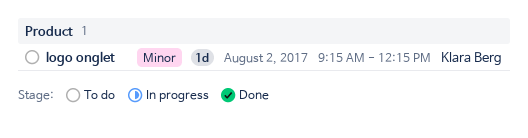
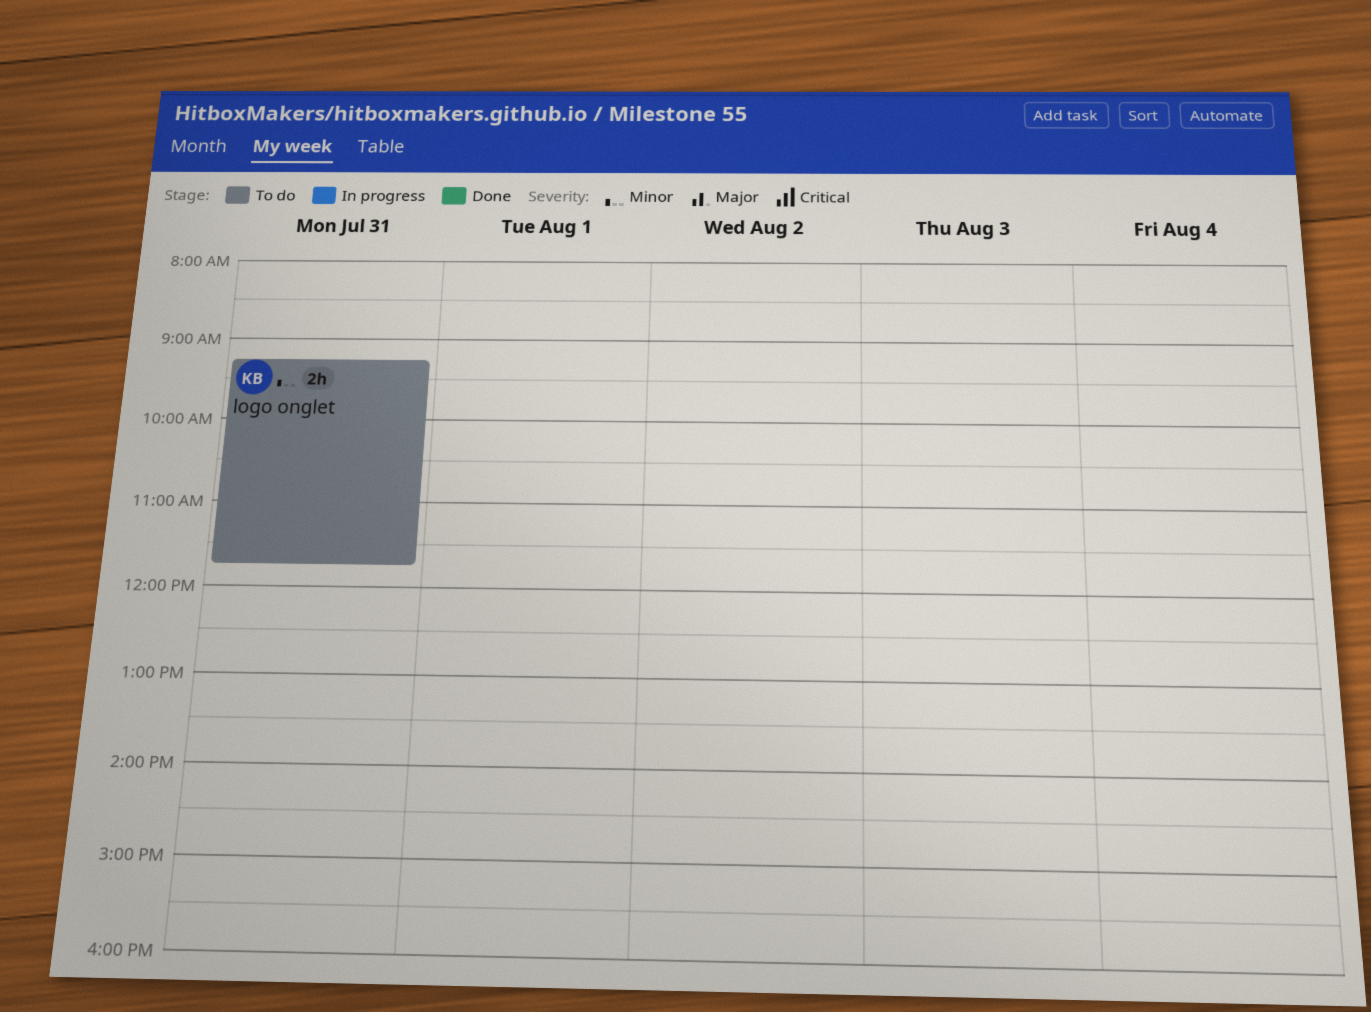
logo onglet, estimate: 1d -> 2h
logo onglet, day: Aug 2 -> Jul 31
logo onglet, ends: 12:15 -> 11:45

